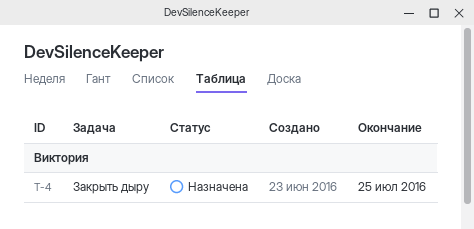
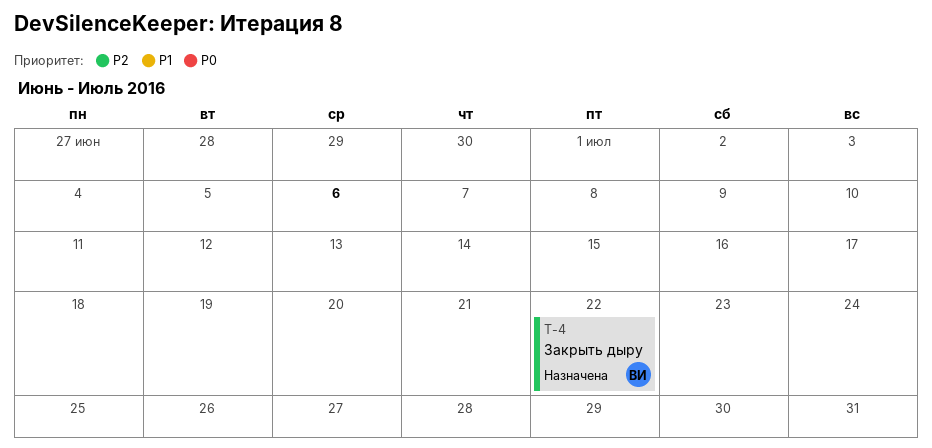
T-4, due: Jul 25 -> Jul 22

